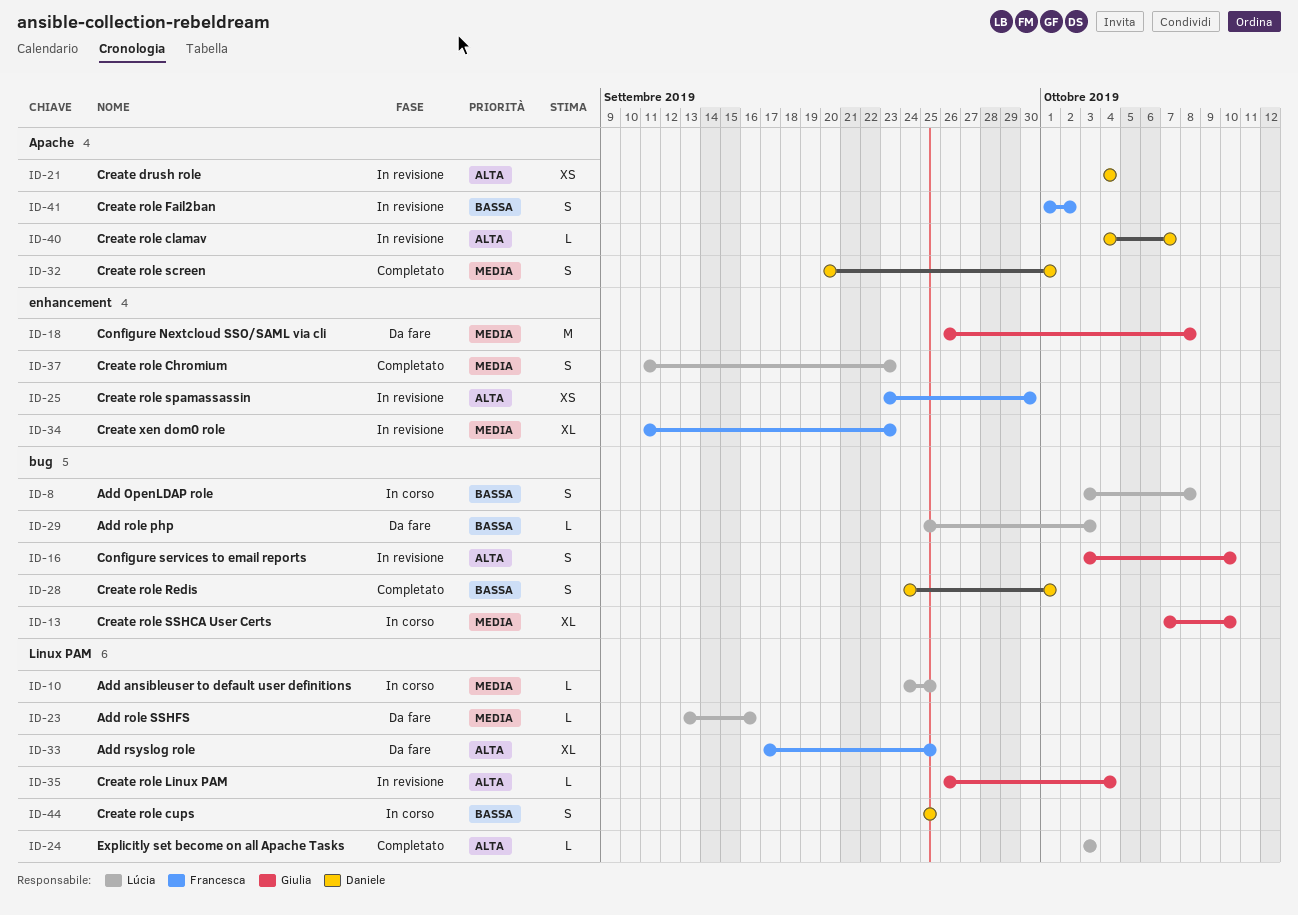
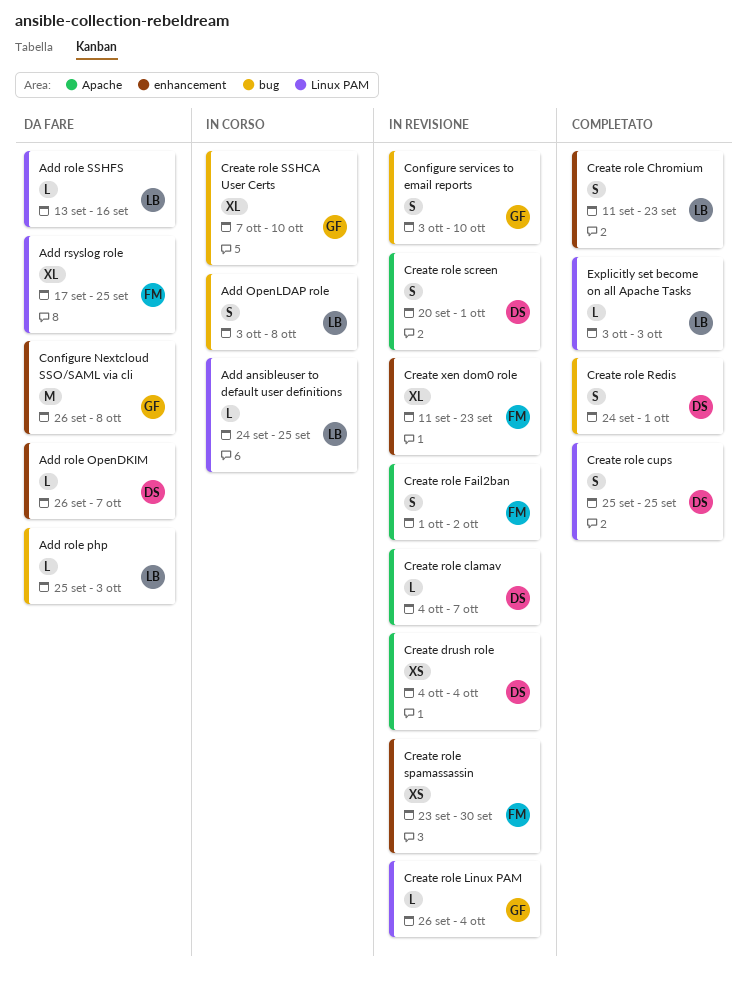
Add role OpenDKIM: none -> present
Create role cups, status: In corso -> Completato
Create role screen, status: Completato -> In revisione

